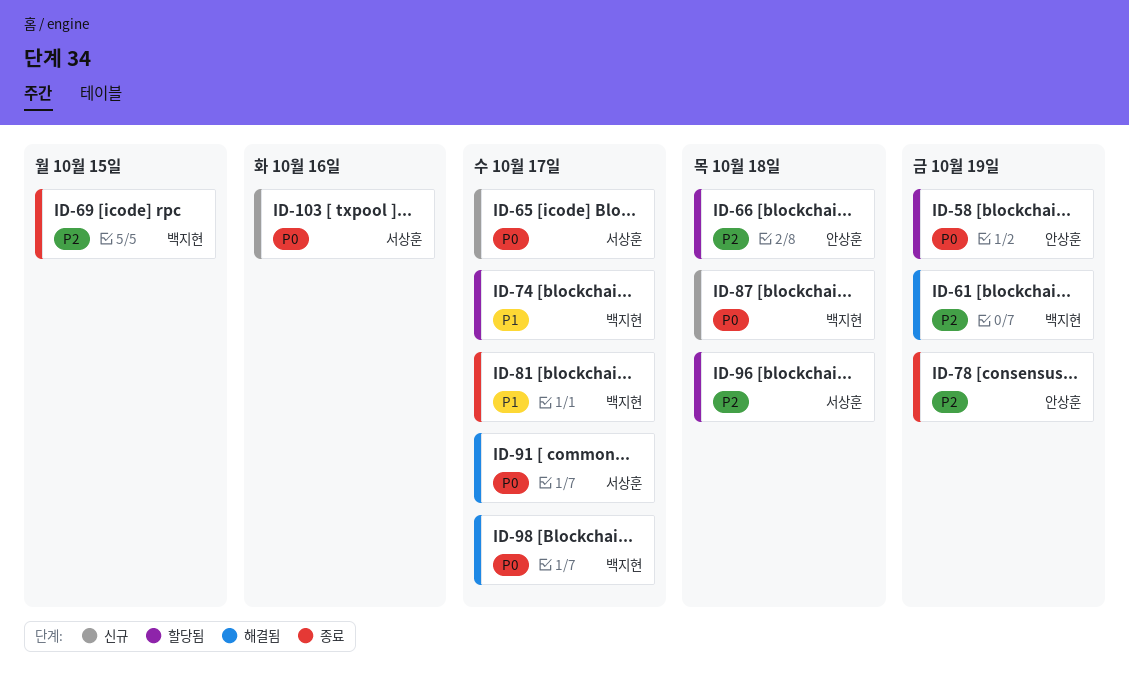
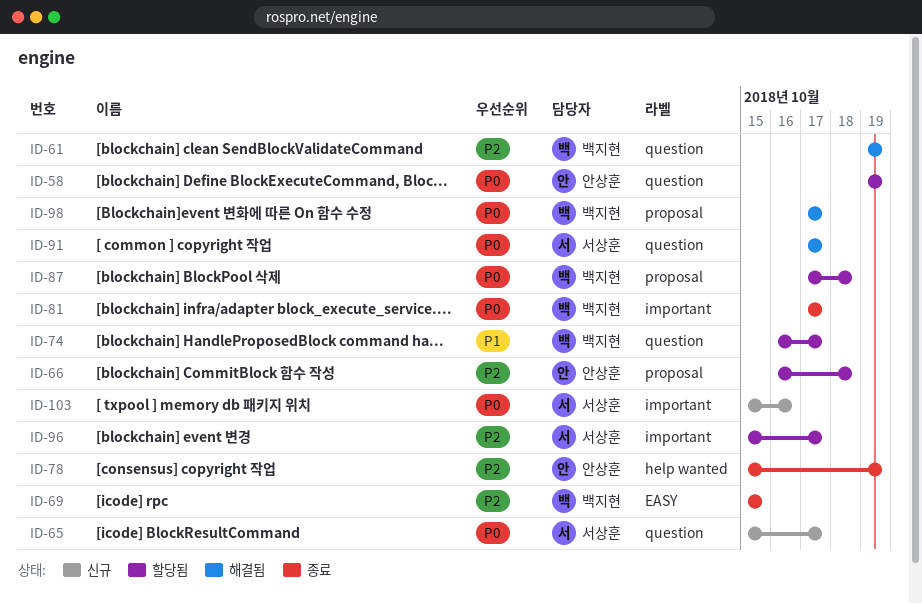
ID-81, priority: P1 -> P0
ID-87, status: 신규 -> 할당됨
ID-96, due: Oct 18 -> Oct 17

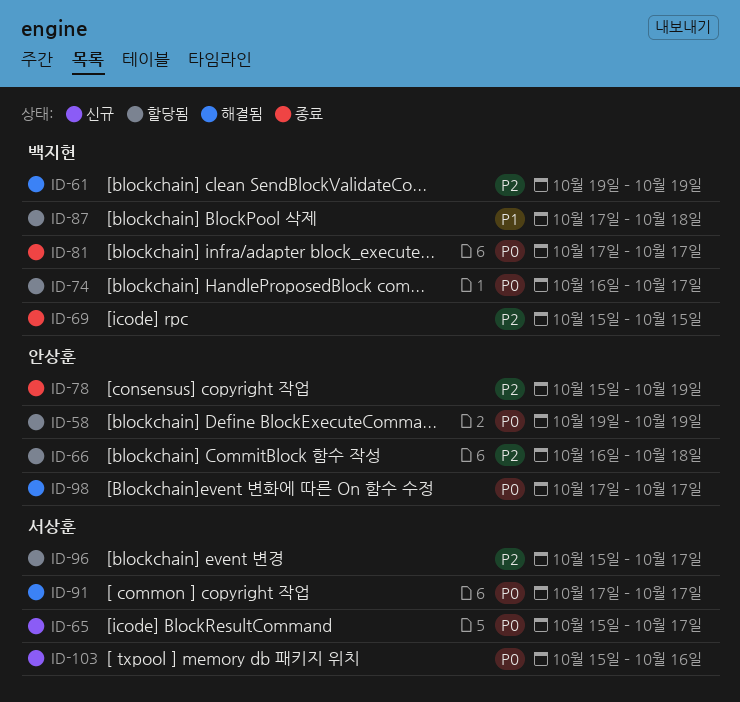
ID-74, priority: P1 -> P0
ID-87, priority: P0 -> P1
ID-98, owner: 백지현 -> 안상훈

